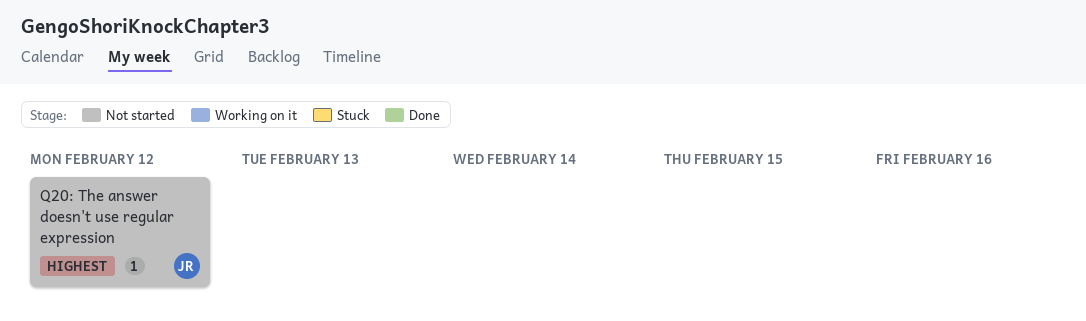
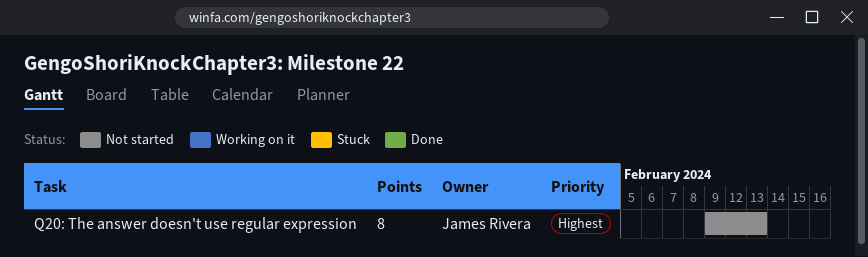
Q20: The answer doesn't use regular expression, estimate: 1 -> 8
Q20: The answer doesn't use regular expression, due: Feb 12 -> Feb 13

